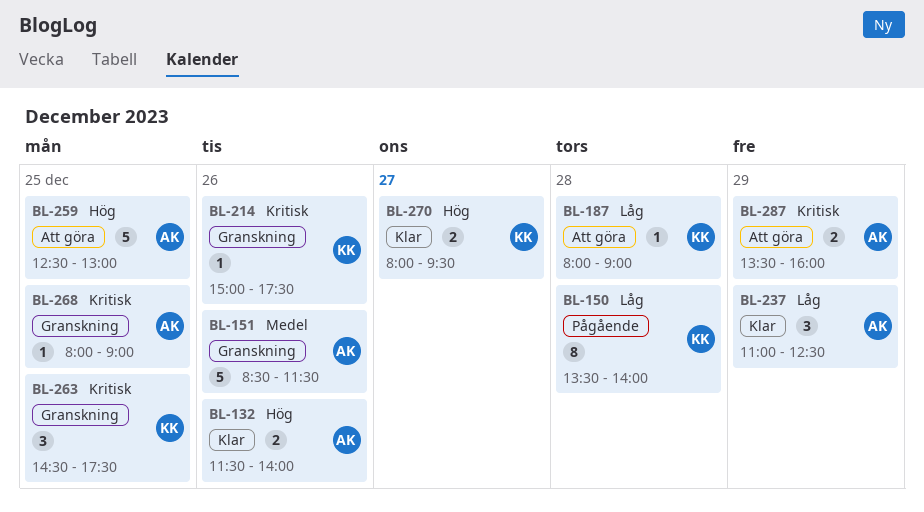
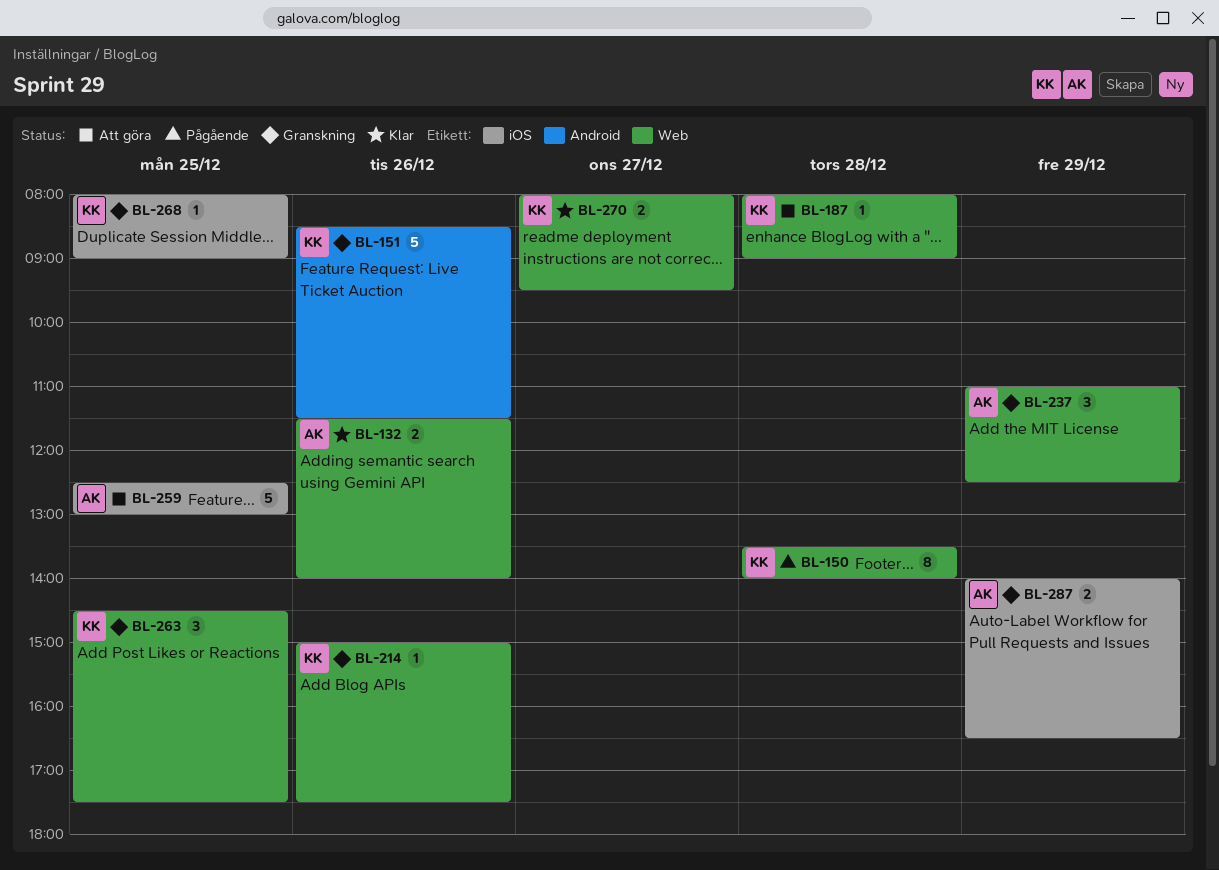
BL-151, owner: AK -> KK
BL-237, status: Klar -> Granskning
BL-268, owner: AK -> KK
BL-287, status: Att göra -> Granskning
BL-287, begins: 13:30 -> 14:00
BL-287, ends: 16:00 -> 16:30

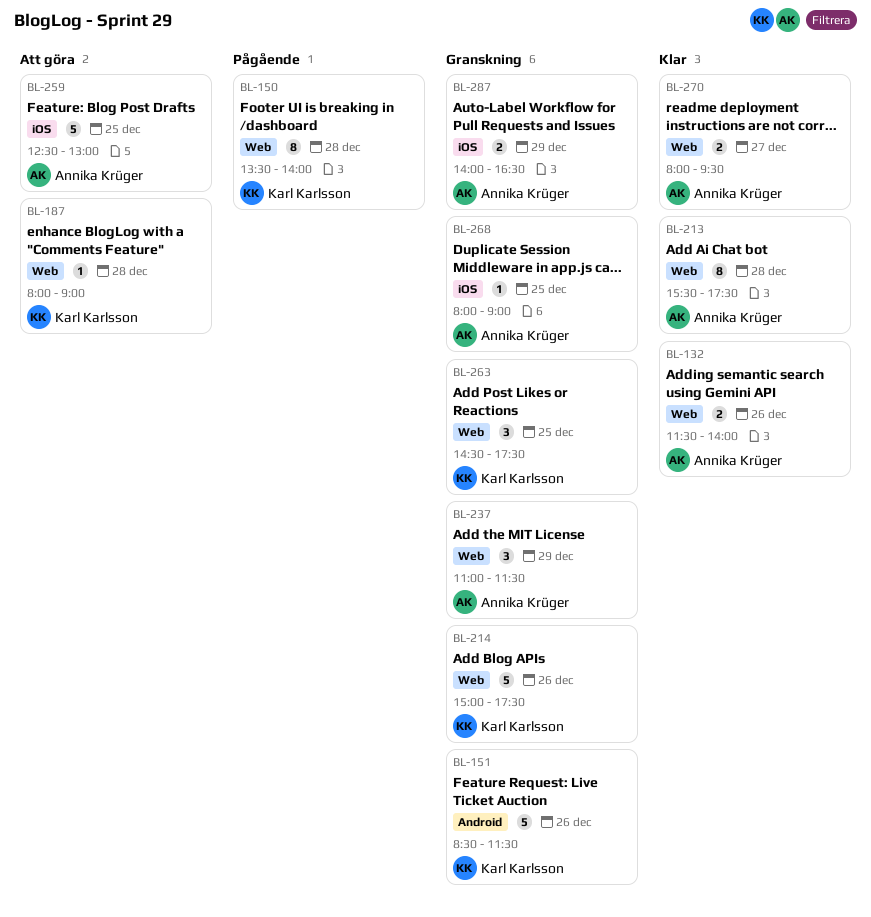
BL-213: none -> present
BL-214, estimate: 1 -> 5
BL-237, ends: 12:30 -> 11:30
BL-268, owner: Karl Karlsson -> Annika Krüger
BL-270, owner: Karl Karlsson -> Annika Krüger

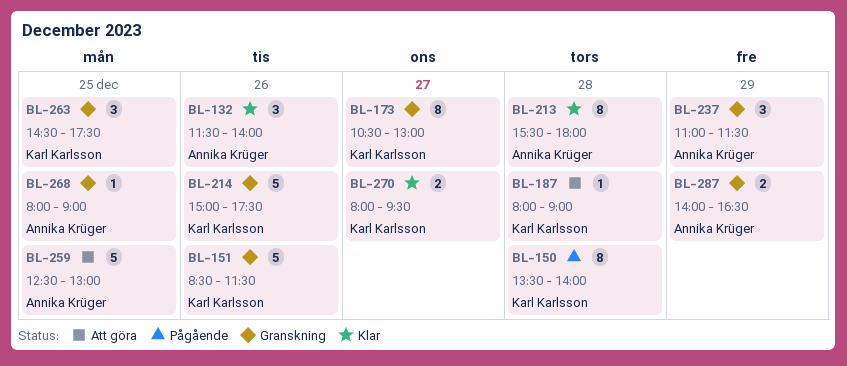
BL-132, estimate: 2 -> 3
BL-173: none -> present
BL-213, ends: 17:30 -> 18:00
BL-270, owner: Annika Krüger -> Karl Karlsson

